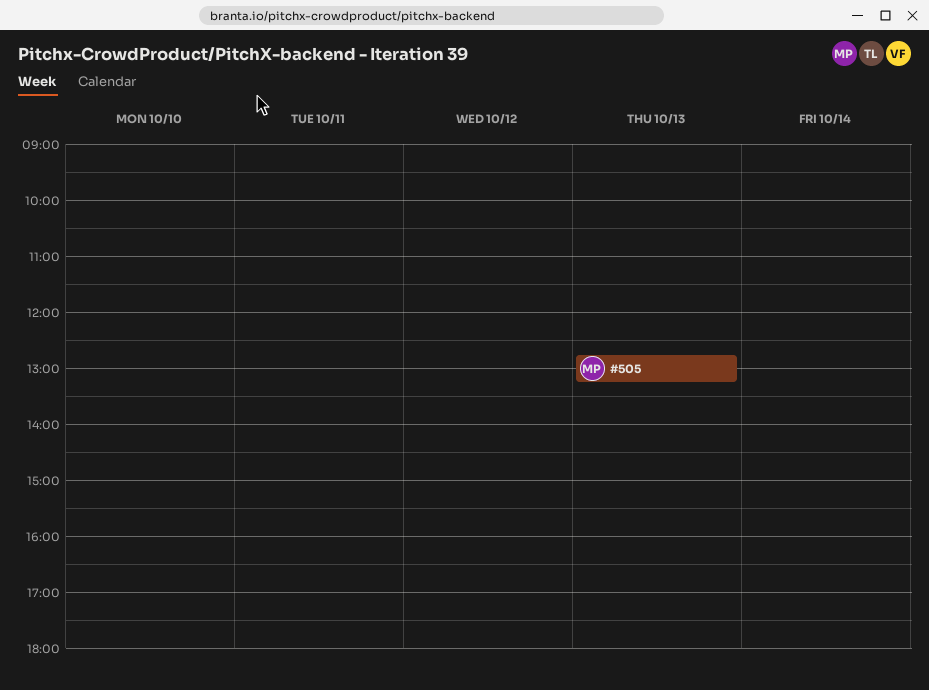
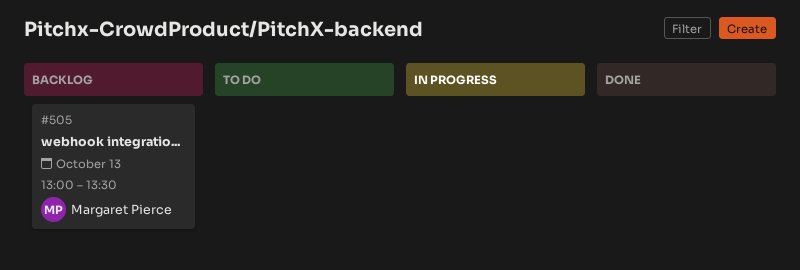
#505, begins: 12:45 -> 13:00
#505, ends: 13:15 -> 13:30

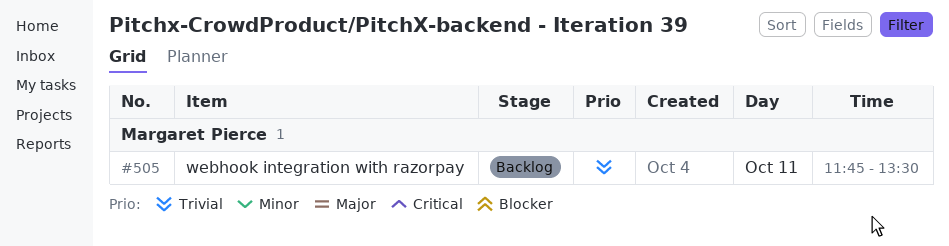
#505, day: Oct 13 -> Oct 11
#505, begins: 13:00 -> 11:45

